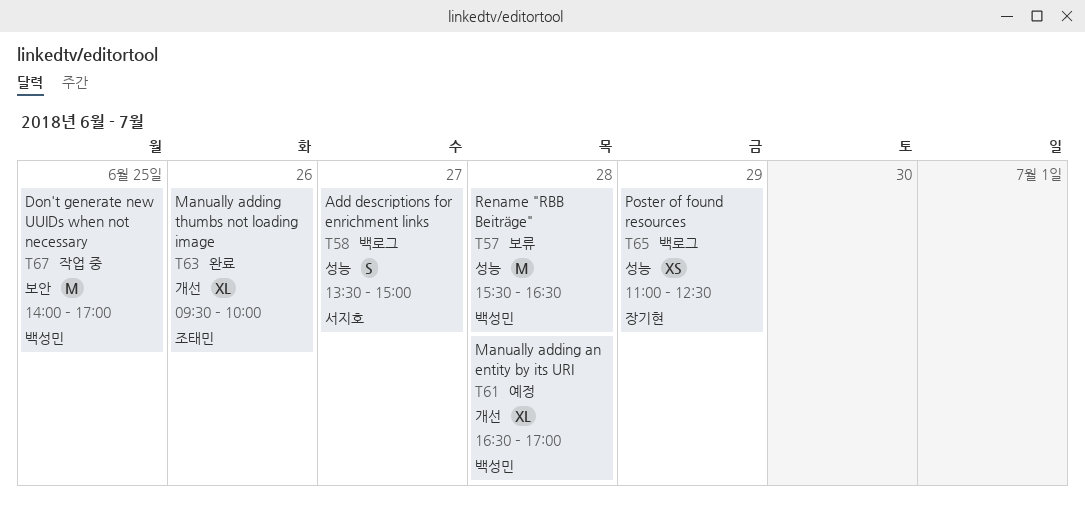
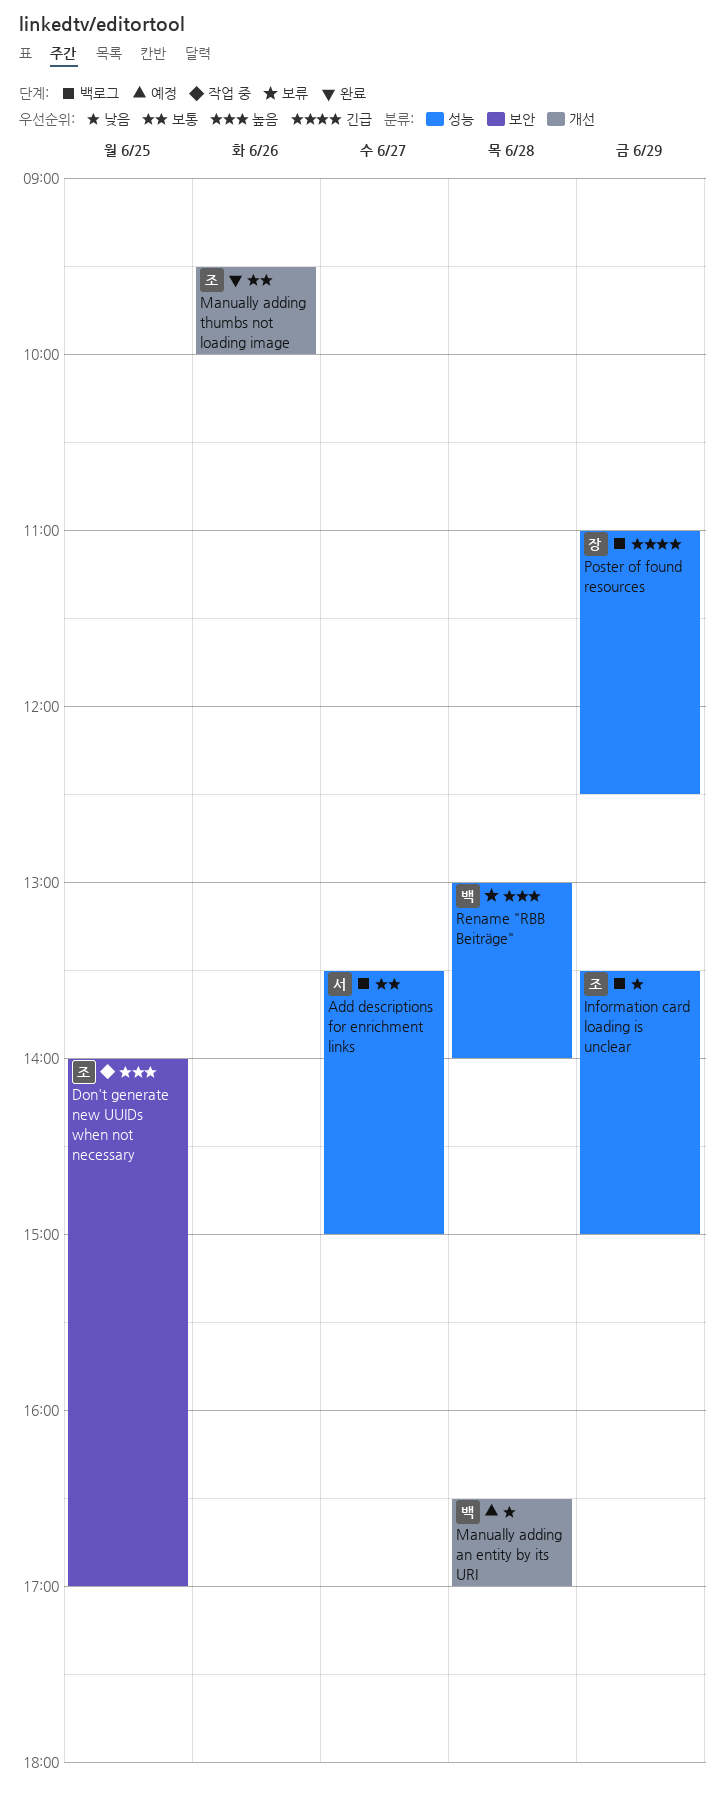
Don't generate new UUIDs when not necessary, owner: 백성민 -> 조태민
Information card loading is unclear: none -> present
Rename "RBB Beiträge", begins: 15:30 -> 13:00
Rename "RBB Beiträge", ends: 16:30 -> 14:00

